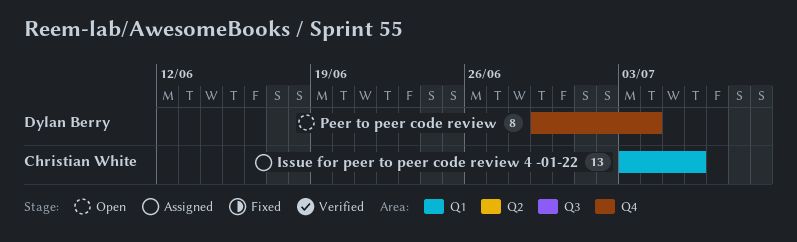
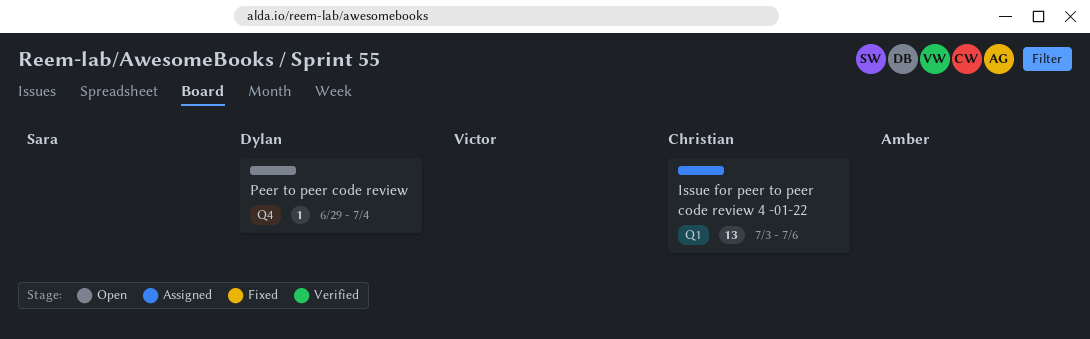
Peer to peer code review, estimate: 8 -> 1

